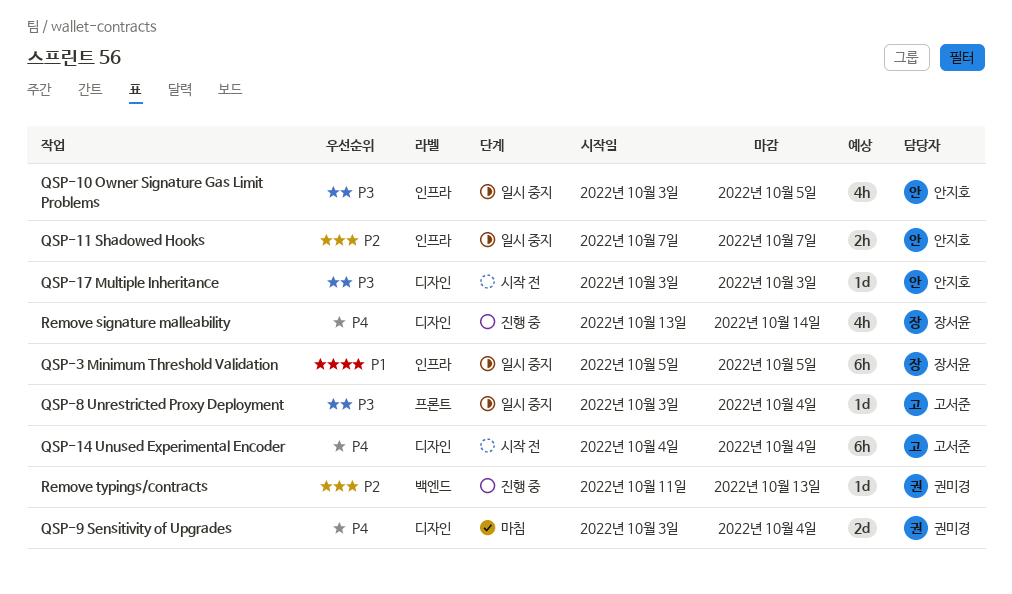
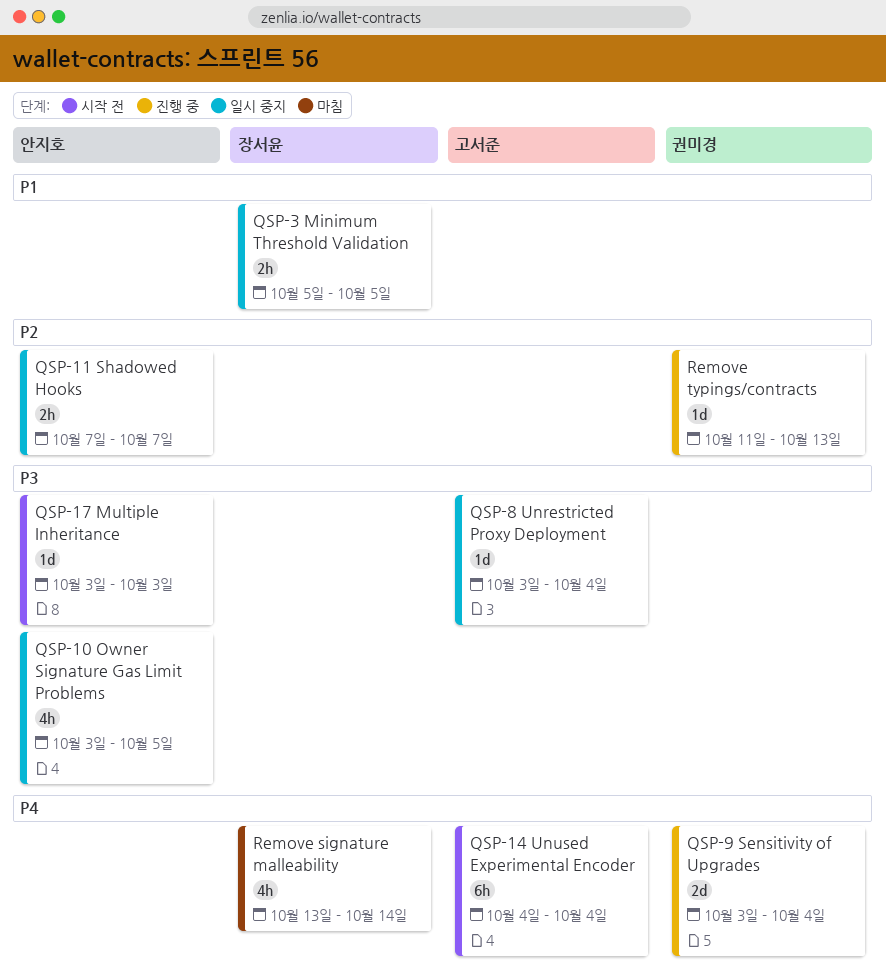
QSP-3 Minimum Threshold Validation, estimate: 6h -> 2h
QSP-9 Sensitivity of Upgrades, status: 마침 -> 진행 중
Remove signature malleability, status: 진행 중 -> 마침

